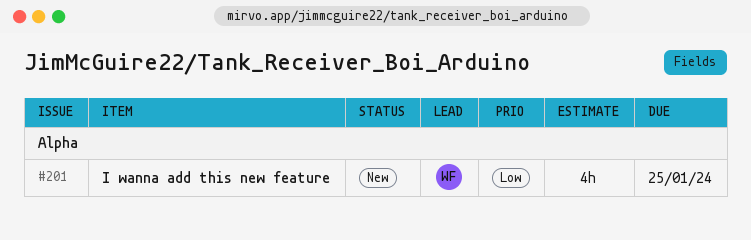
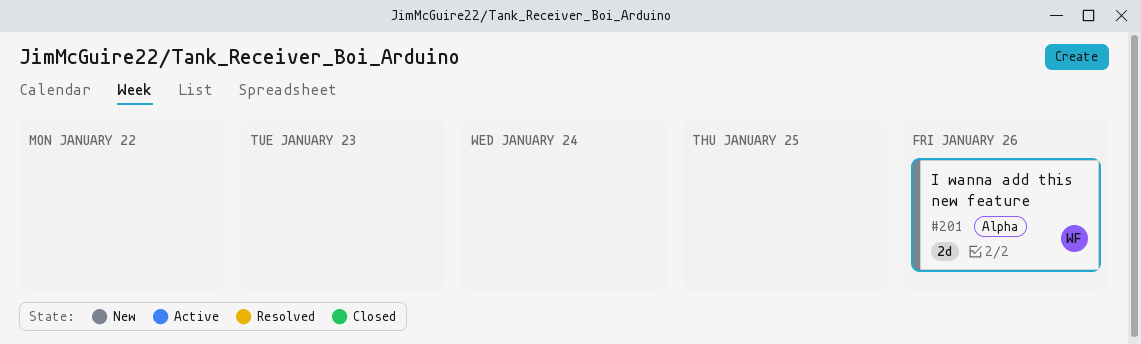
#201, estimate: 4h -> 2d
#201, due: Jan 25 -> Jan 26

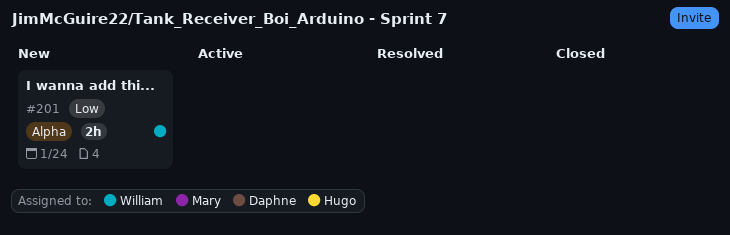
#201, estimate: 2d -> 2h
#201, due: Jan 26 -> Jan 24

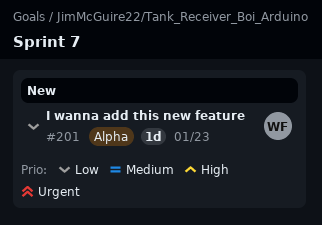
#201, estimate: 2h -> 1d
#201, due: Jan 24 -> Jan 23

